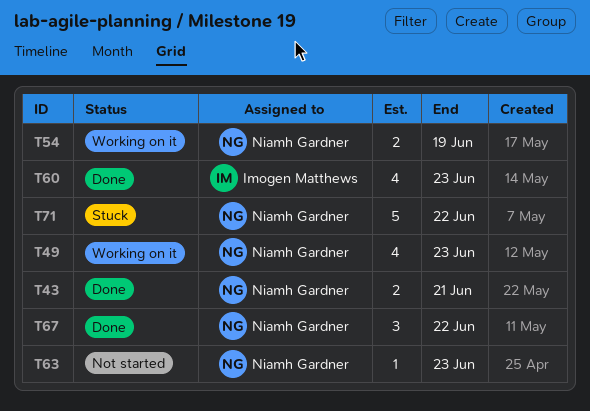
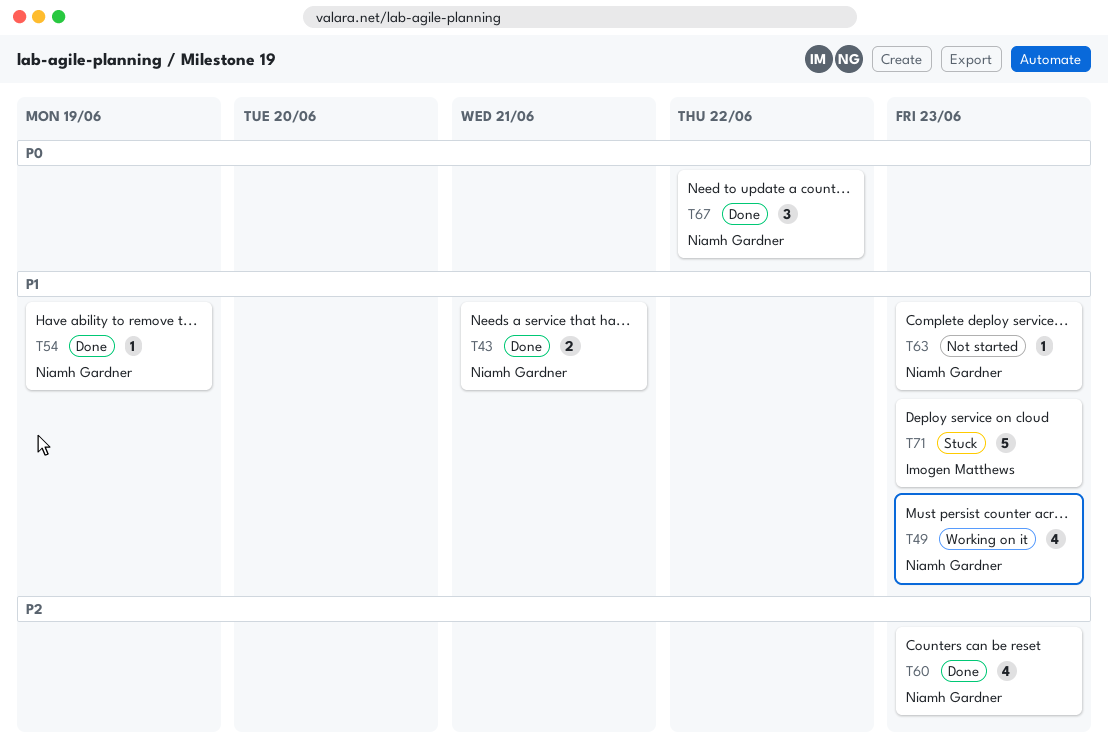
T54, status: Working on it -> Done
T54, estimate: 2 -> 1
T60, owner: Imogen Matthews -> Niamh Gardner
T71, owner: Niamh Gardner -> Imogen Matthews
T71, due: Jun 22 -> Jun 23

